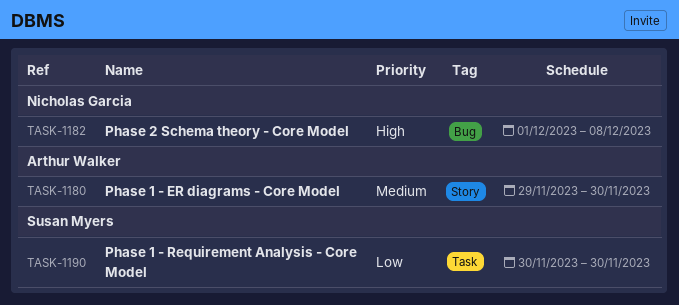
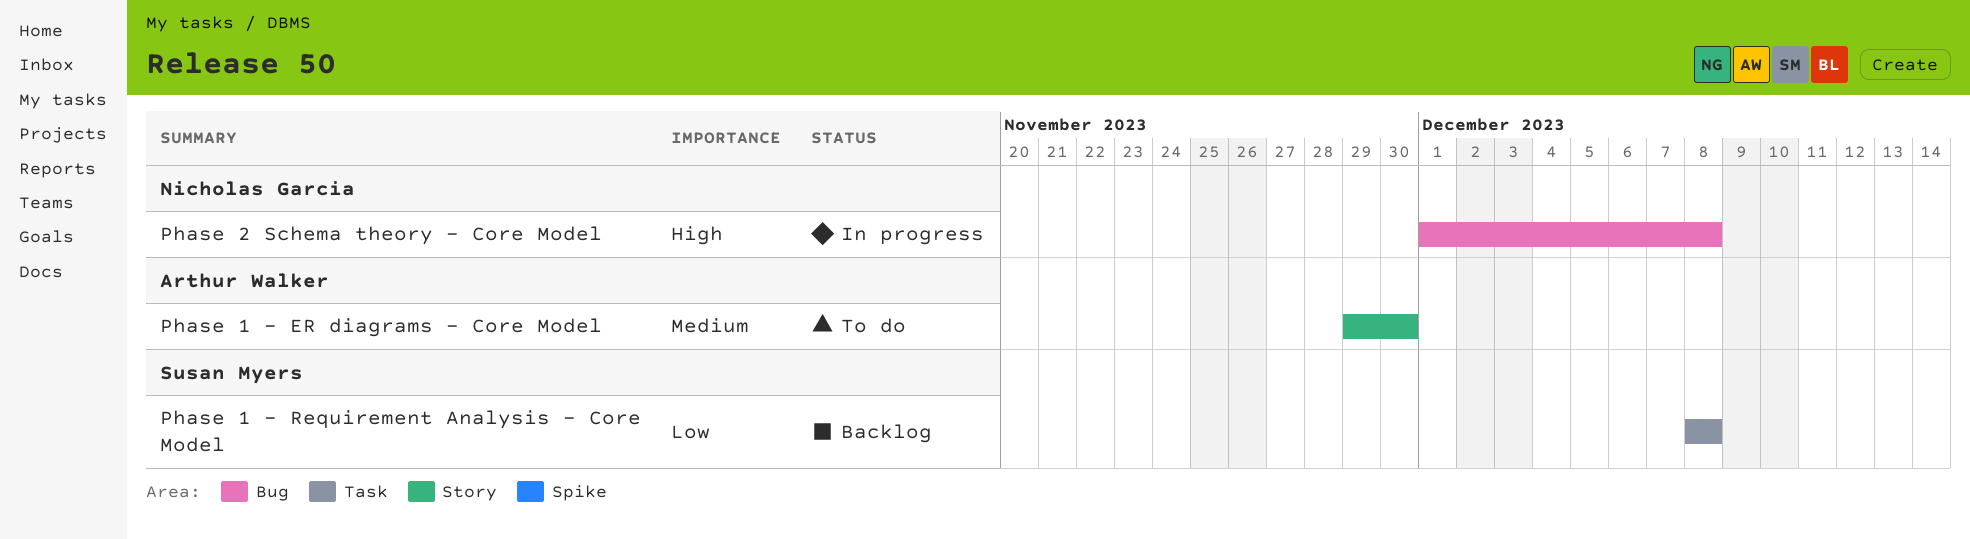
Phase 1 - Requirement Analysis - Core Model, start: Nov 30 -> Dec 8
Phase 1 - Requirement Analysis - Core Model, due: Nov 30 -> Dec 8

